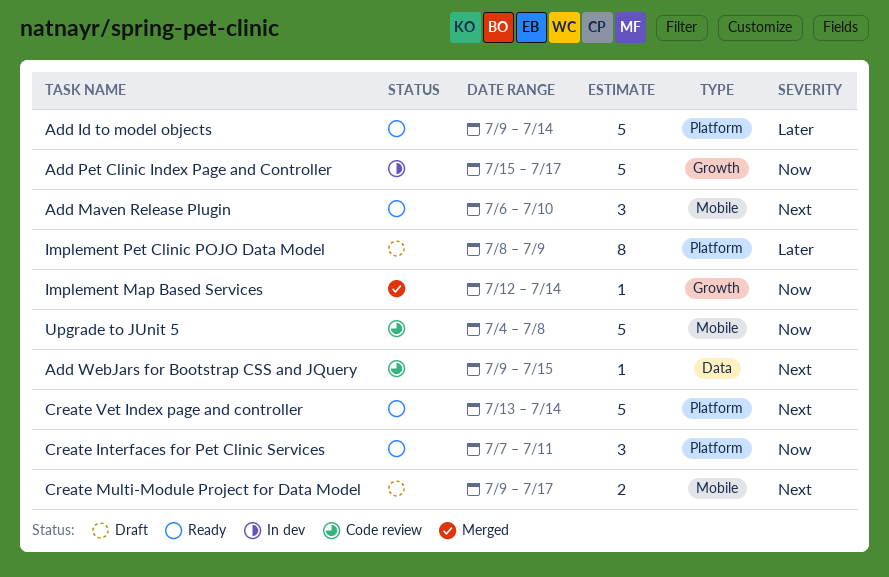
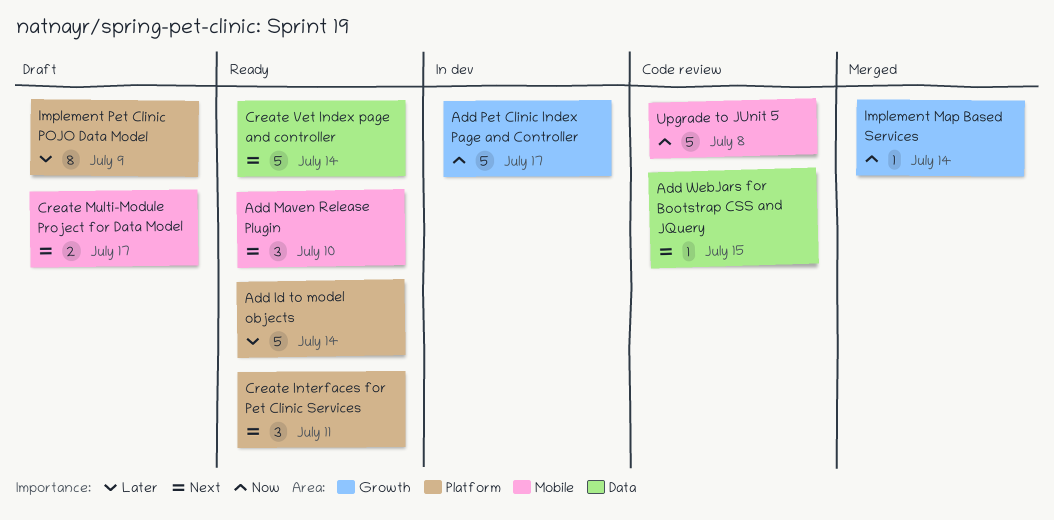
Create Interfaces for Pet Clinic Services, priority: Now -> Next
Create Vet Index page and controller, label: Platform -> Data

